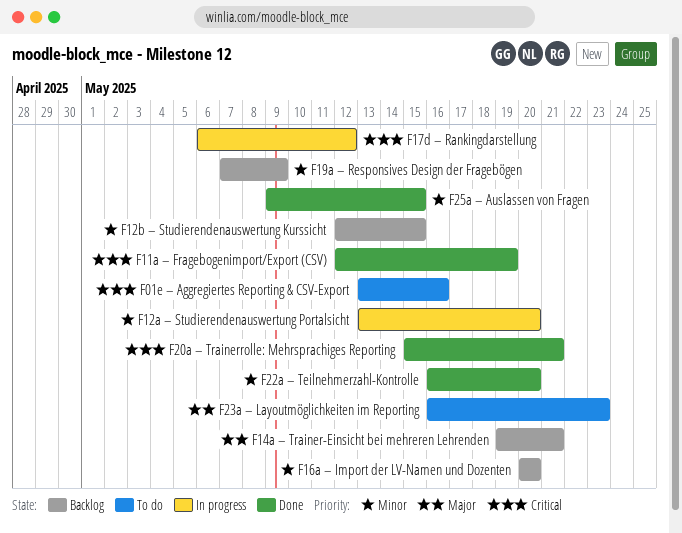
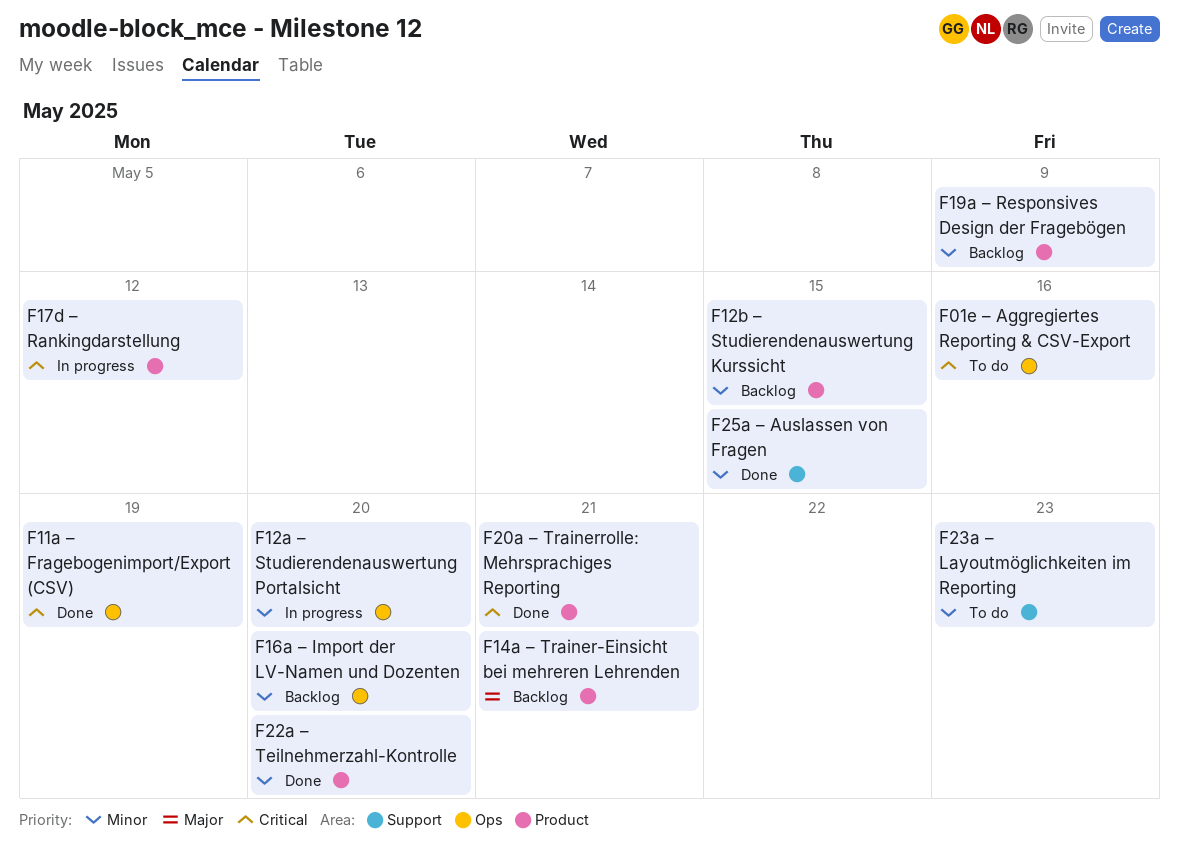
F23a – Layoutmöglichkeiten im Reporting, priority: Major -> Minor

